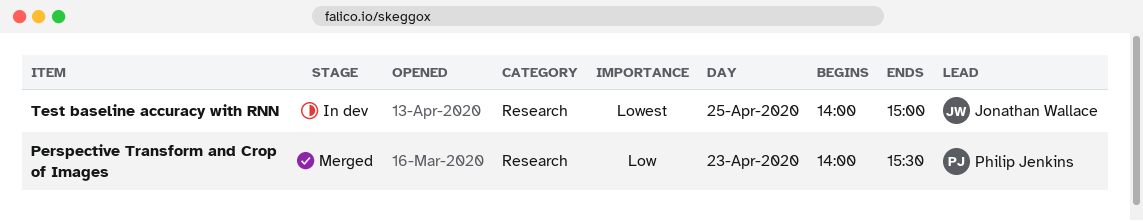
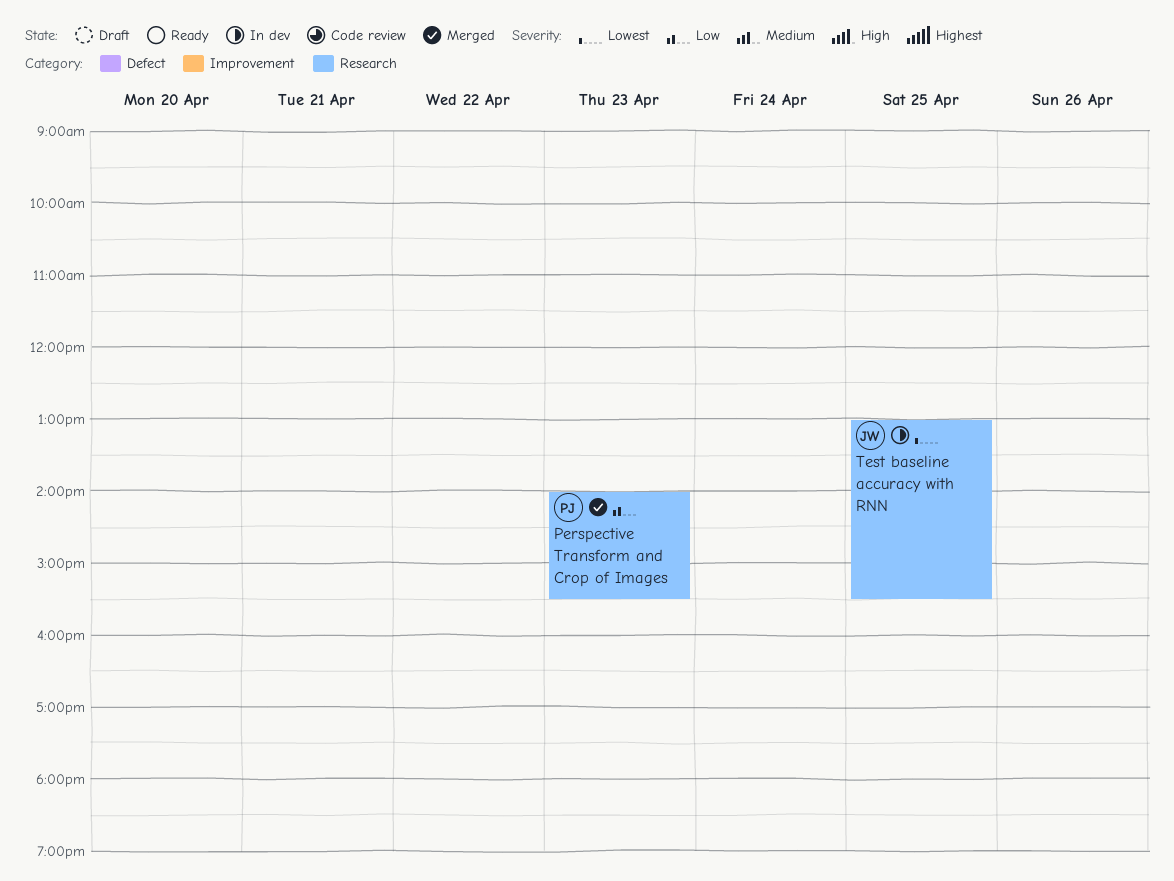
Test baseline accuracy with RNN, begins: 14:00 -> 13:00
Test baseline accuracy with RNN, ends: 15:00 -> 15:30

